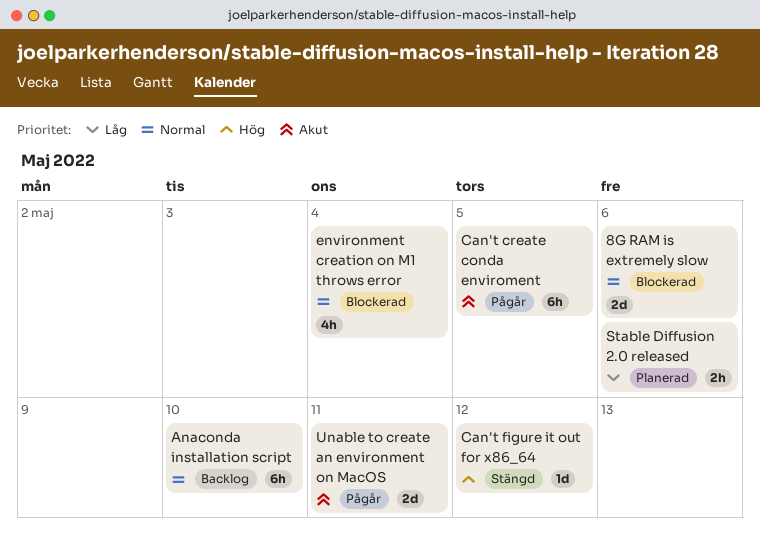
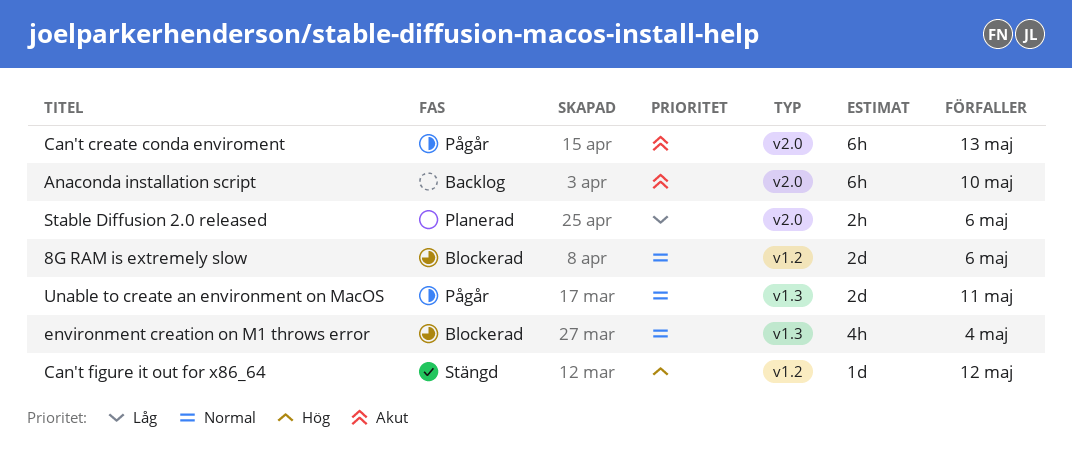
Anaconda installation script, priority: Normal -> Akut
Can't create conda enviroment, due: May 5 -> May 13
Unable to create an environment on MacOS, priority: Akut -> Normal

